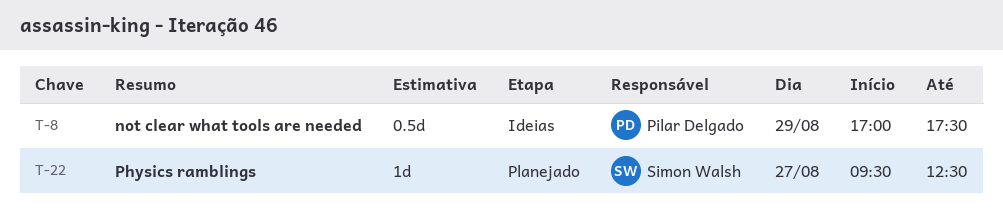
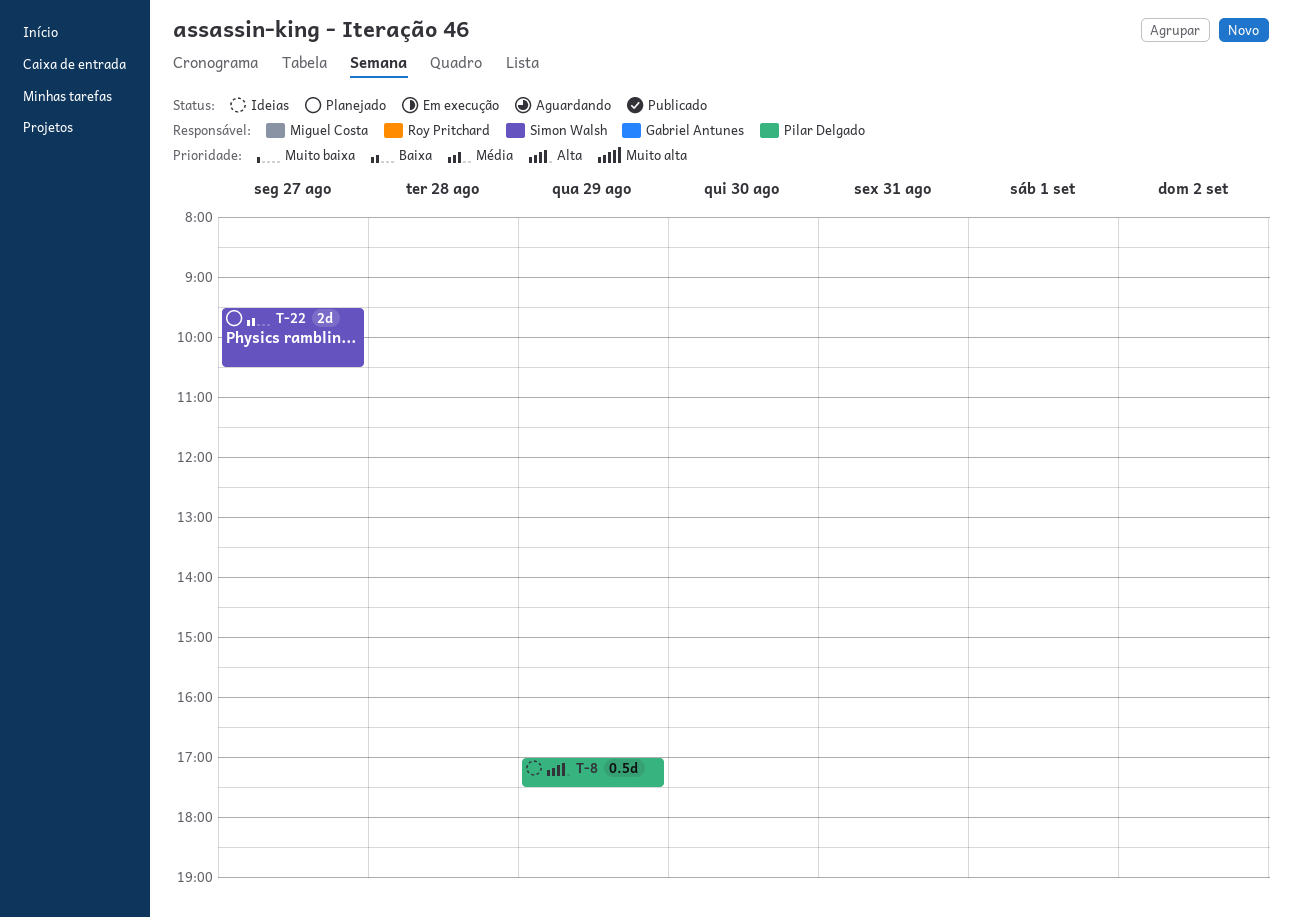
T-22, estimate: 1d -> 2d
T-22, ends: 12:30 -> 10:30

